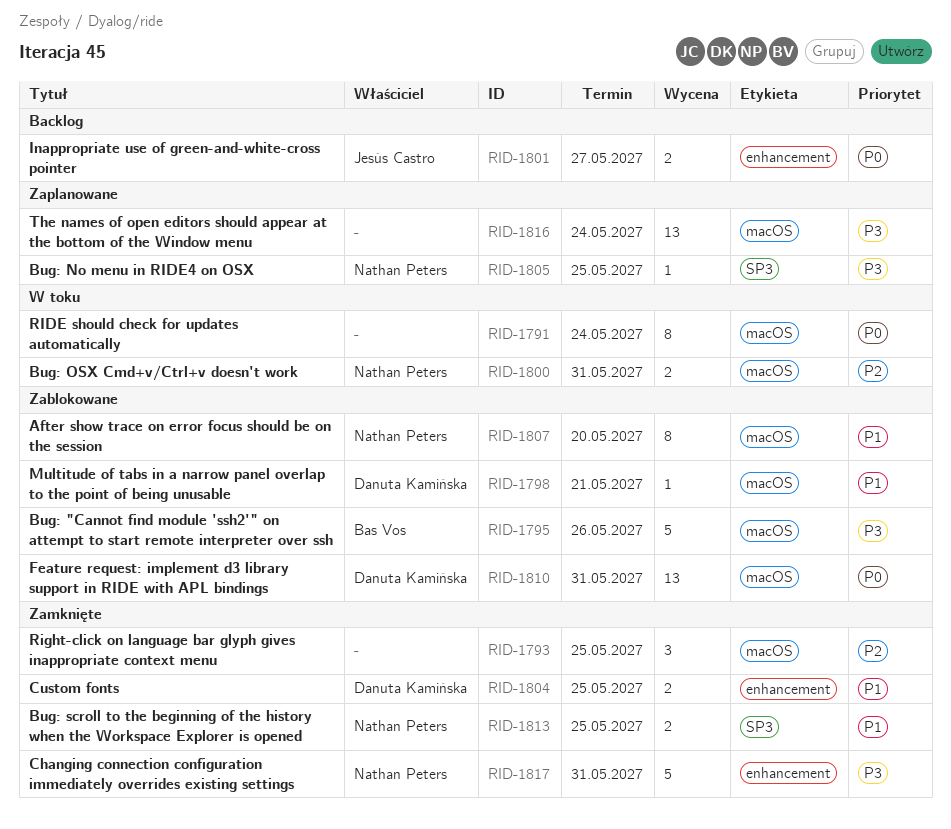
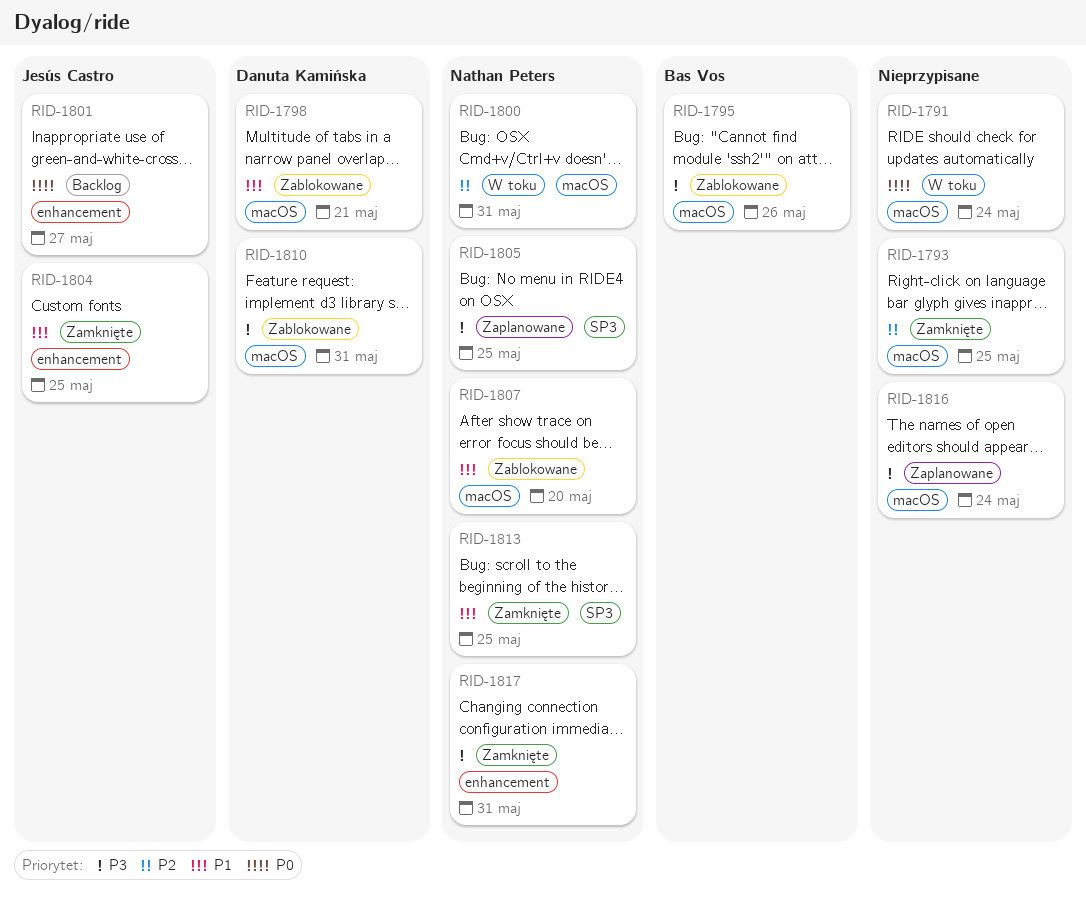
RID-1804, owner: Danuta Kamińska -> Jesús Castro
RID-1810, priority: P0 -> P3

